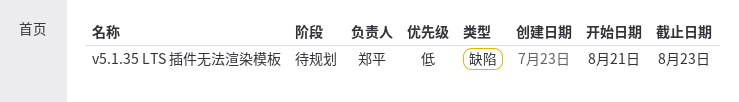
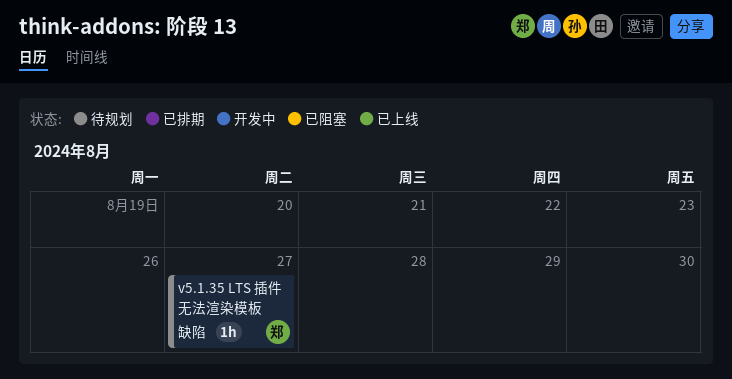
v5.1.35 LTS 插件无法渲染模板, due: Aug 23 -> Aug 27

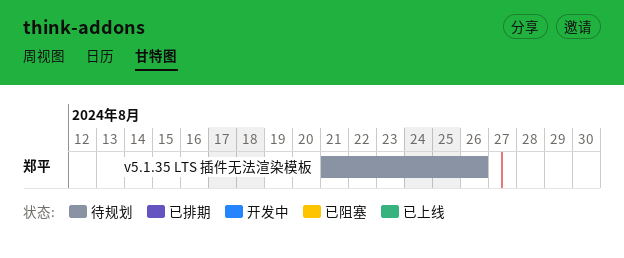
v5.1.35 LTS 插件无法渲染模板, due: Aug 27 -> Aug 26

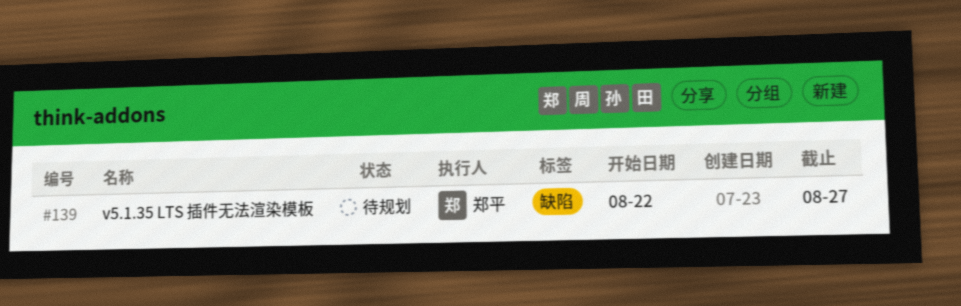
v5.1.35 LTS 插件无法渲染模板, start: Aug 21 -> Aug 22
v5.1.35 LTS 插件无法渲染模板, due: Aug 26 -> Aug 27

